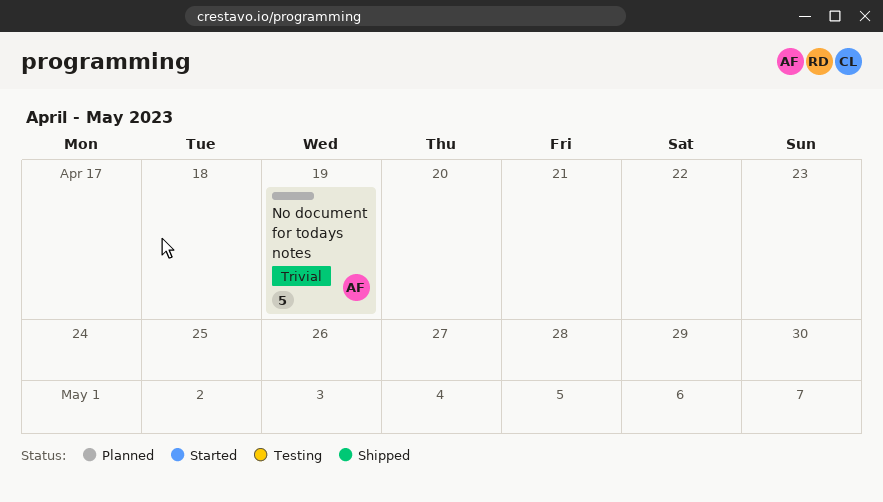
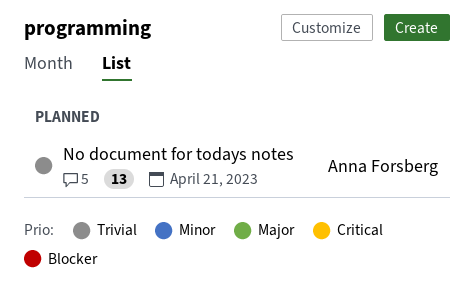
No document for todays notes, estimate: 5 -> 13
No document for todays notes, due: Apr 19 -> Apr 21

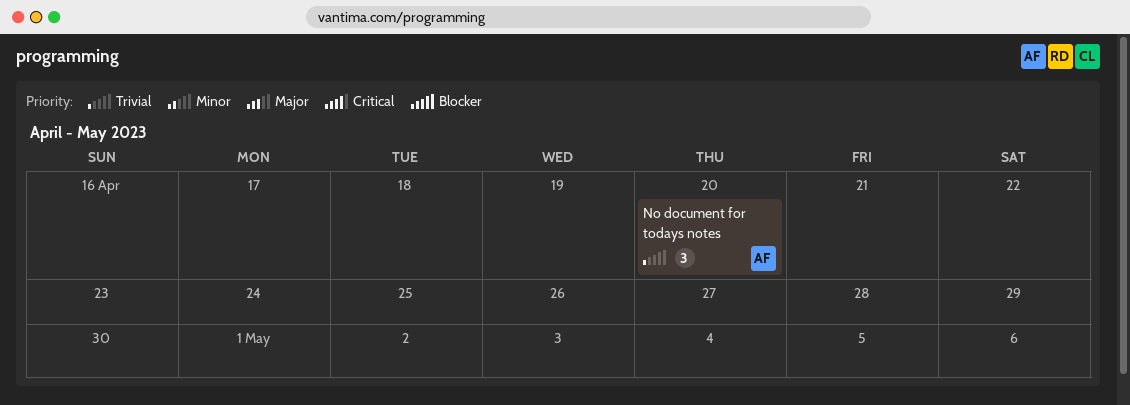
No document for todays notes, estimate: 13 -> 3
No document for todays notes, due: Apr 21 -> Apr 20

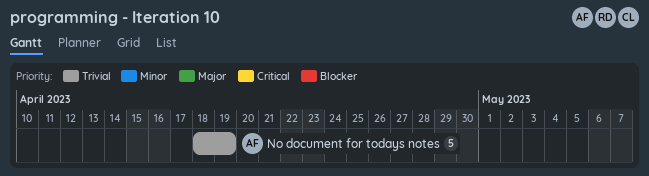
No document for todays notes, estimate: 3 -> 5
No document for todays notes, due: Apr 20 -> Apr 19

